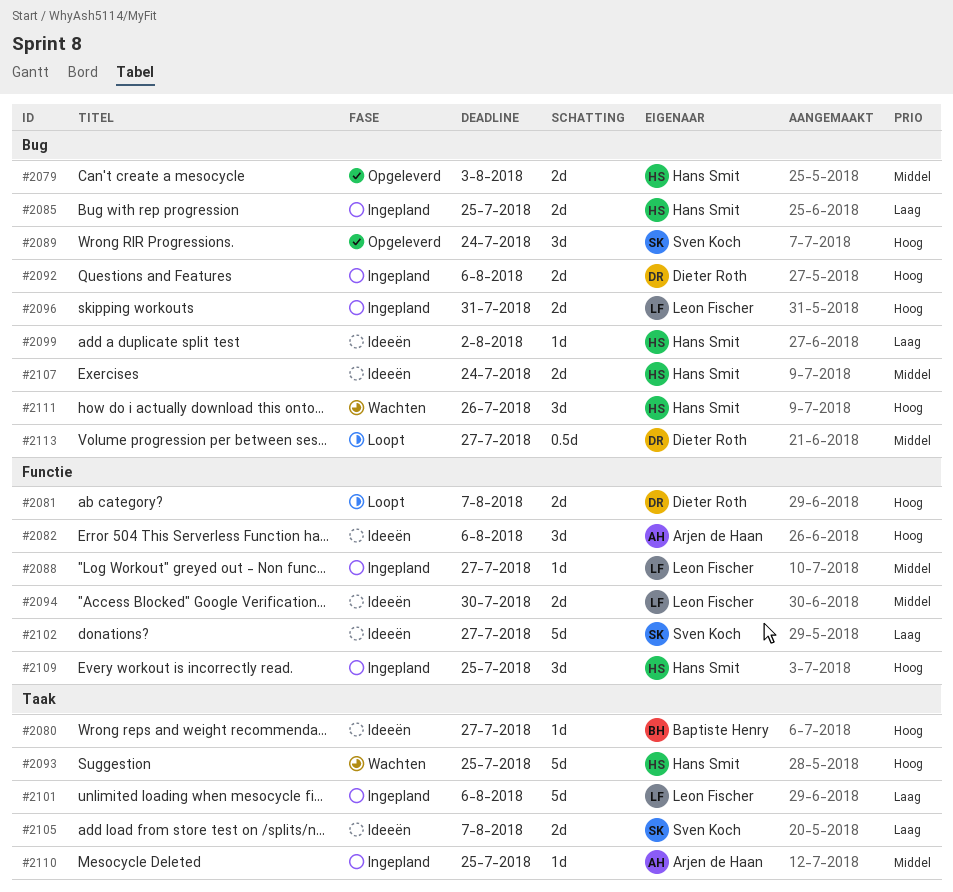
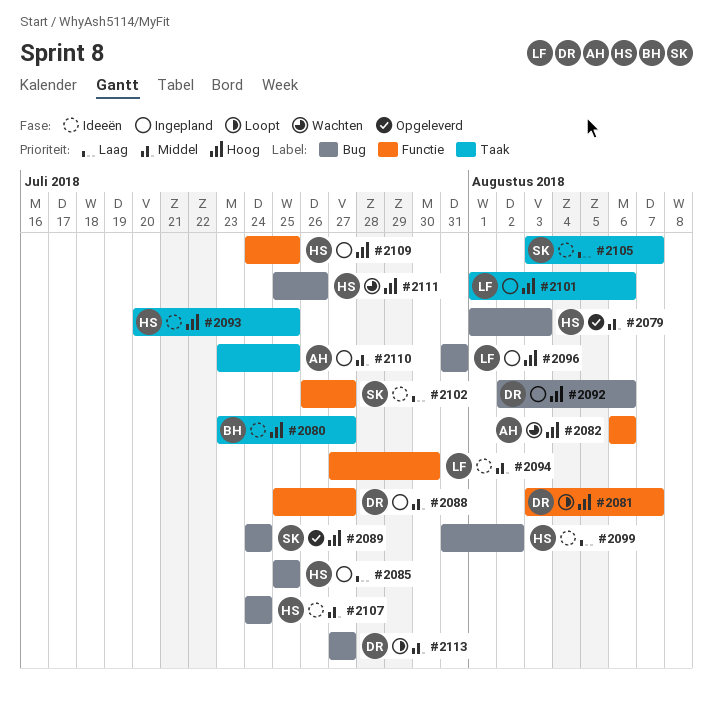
#2082, status: Ideeën -> Wachten
#2088, owner: Leon Fischer -> Dieter Roth
#2093, status: Wachten -> Ideeën
#2101, priority: Laag -> Hoog

